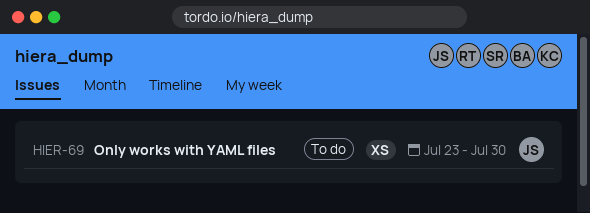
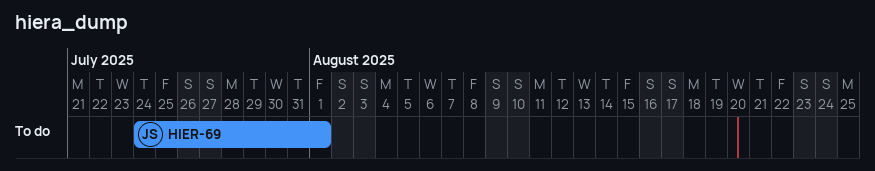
HIER-69, start: Jul 23 -> Jul 24
HIER-69, due: Jul 30 -> Aug 1

